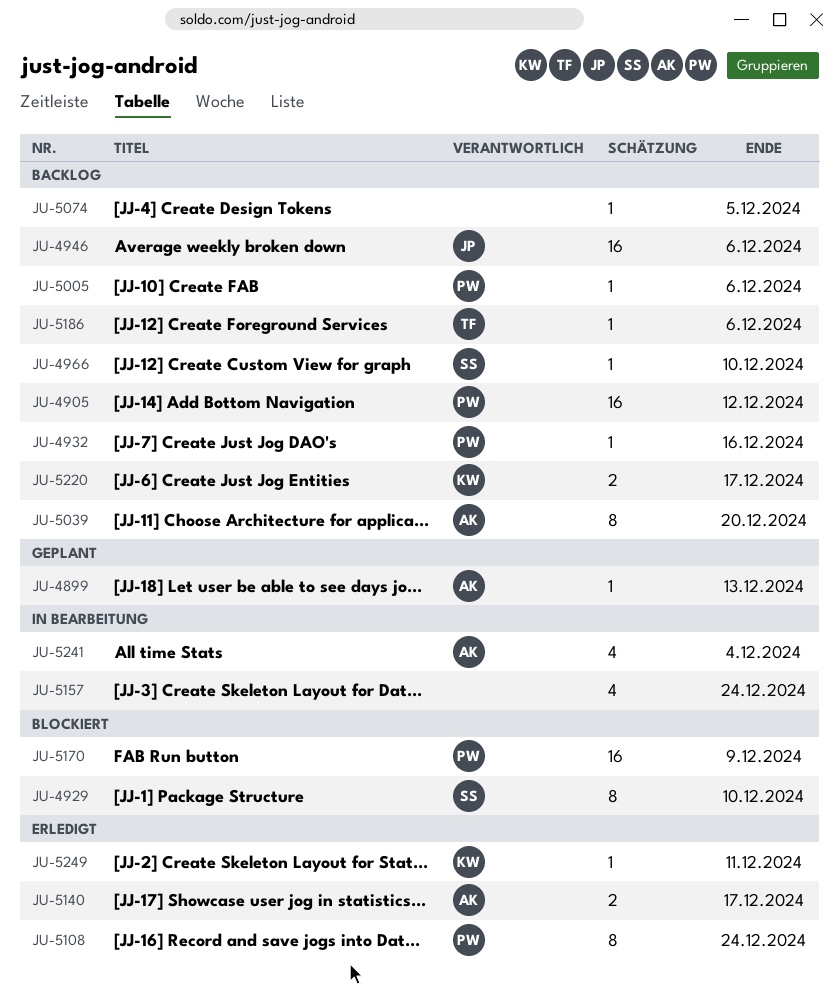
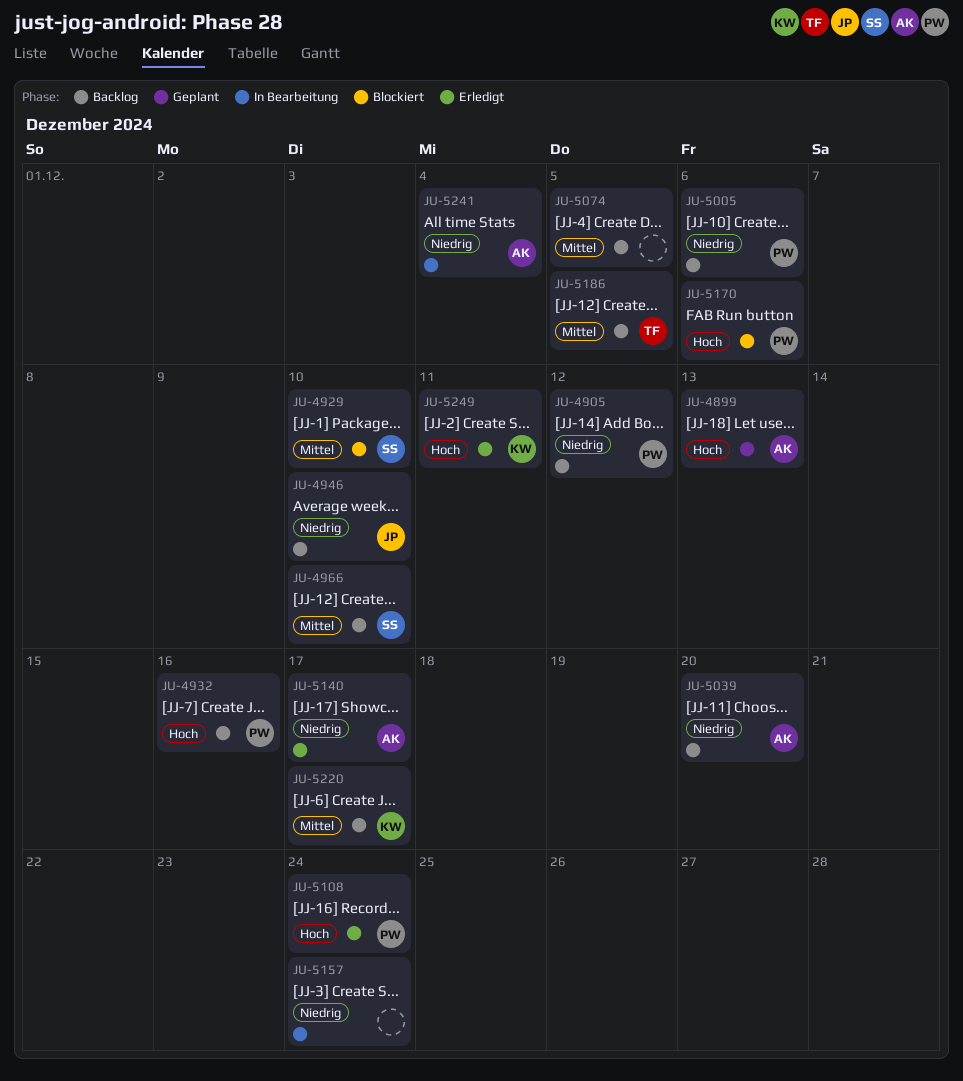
JU-4946, due: Dec 6 -> Dec 10
JU-5170, due: Dec 9 -> Dec 6
JU-5186, due: Dec 6 -> Dec 5

